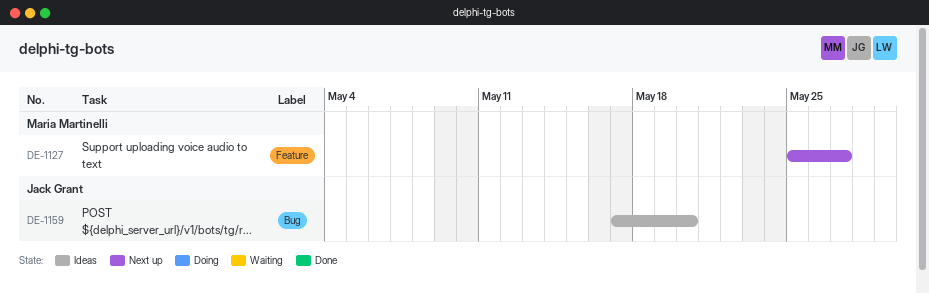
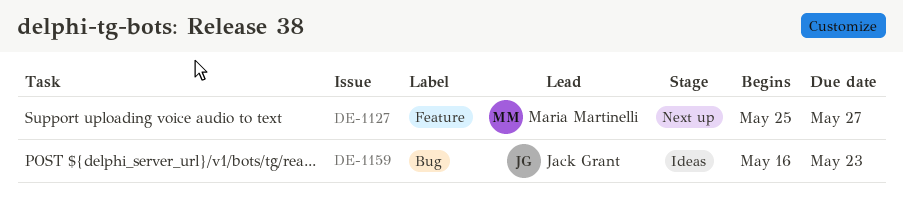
DE-1159, start: May 17 -> May 16
DE-1159, due: May 20 -> May 23

